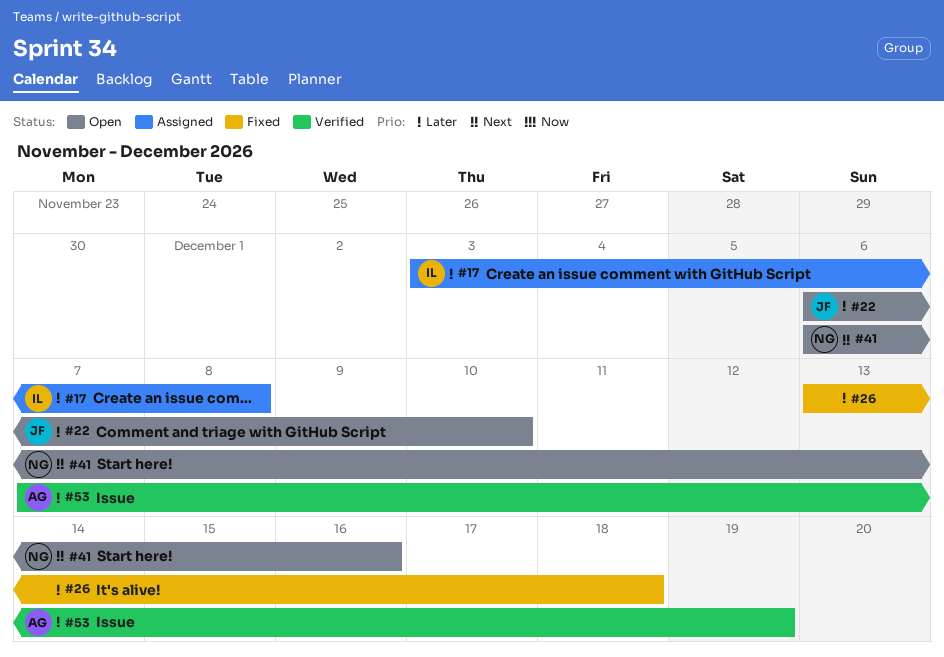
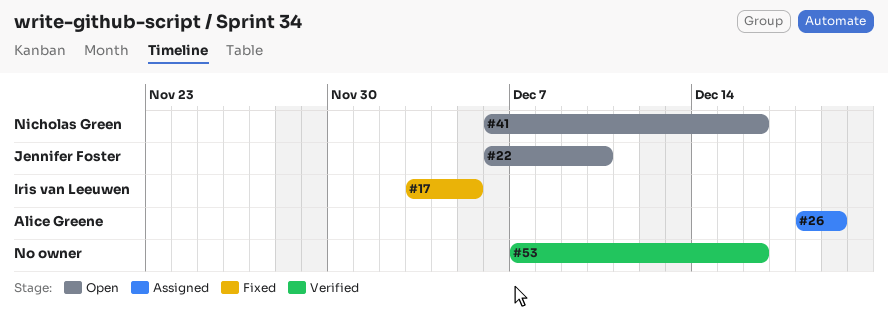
#17, status: Assigned -> Fixed
#17, due: Dec 8 -> Dec 5
#26, status: Fixed -> Assigned
#26, owner: none -> Alice Greene
#26, start: Dec 13 -> Dec 18
#26, due: Dec 18 -> Dec 19
#53, owner: Alice Greene -> none
#53, due: Dec 19 -> Dec 16

